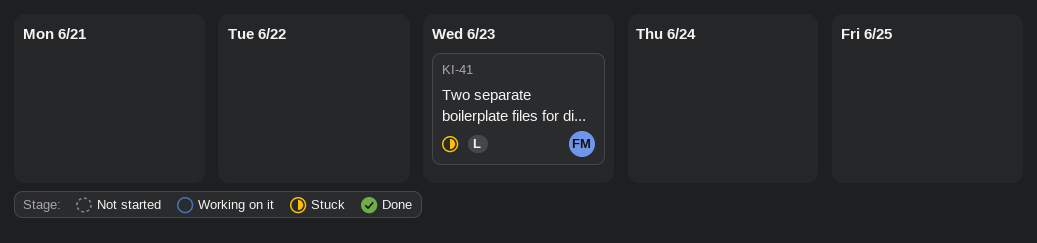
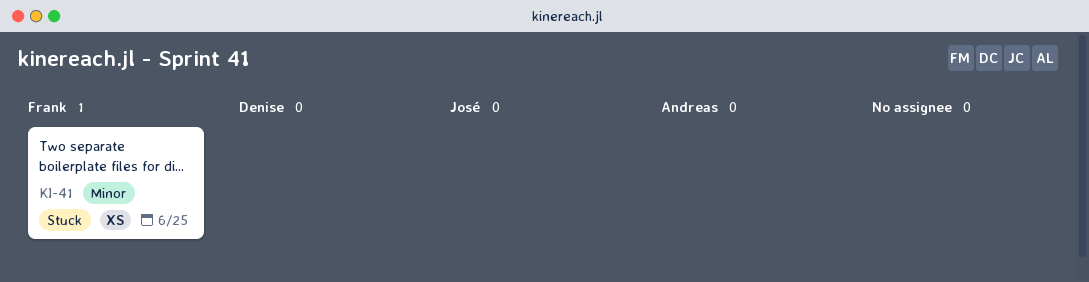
KI-41, estimate: L -> XS
KI-41, due: Jun 23 -> Jun 25

